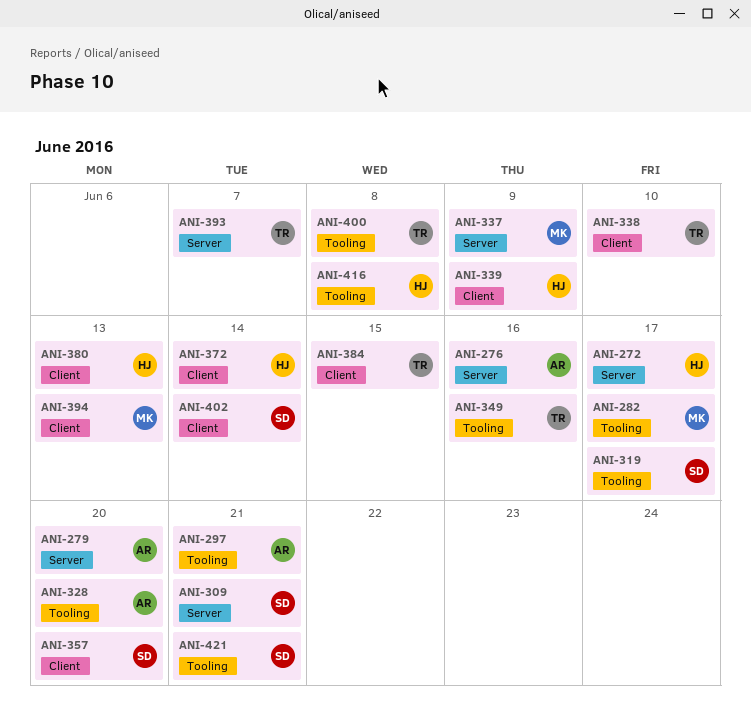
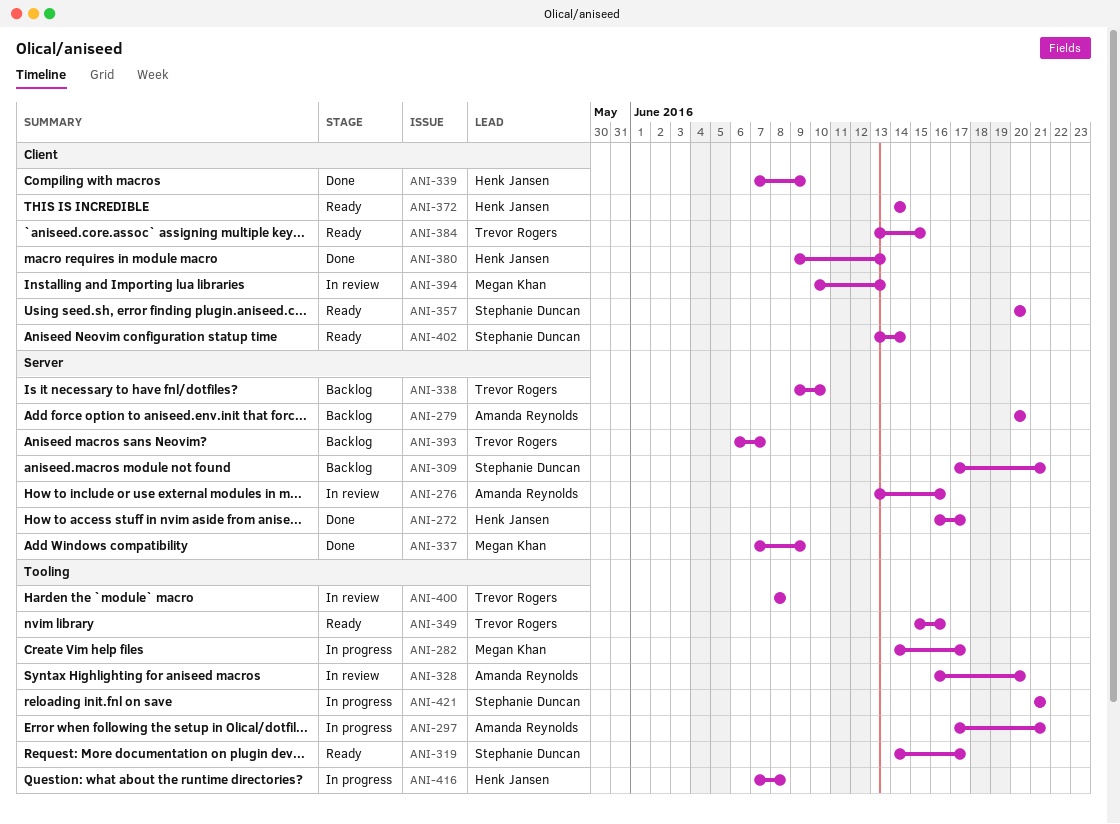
ANI-338, label: Client -> Server

